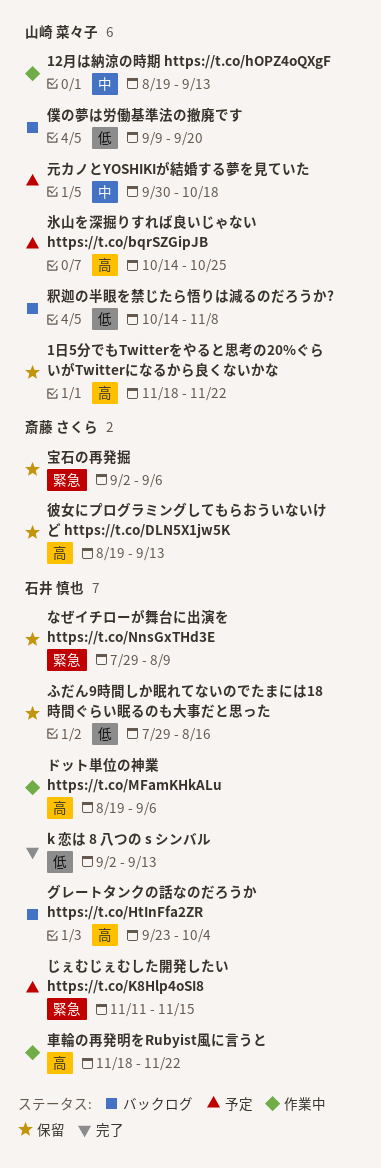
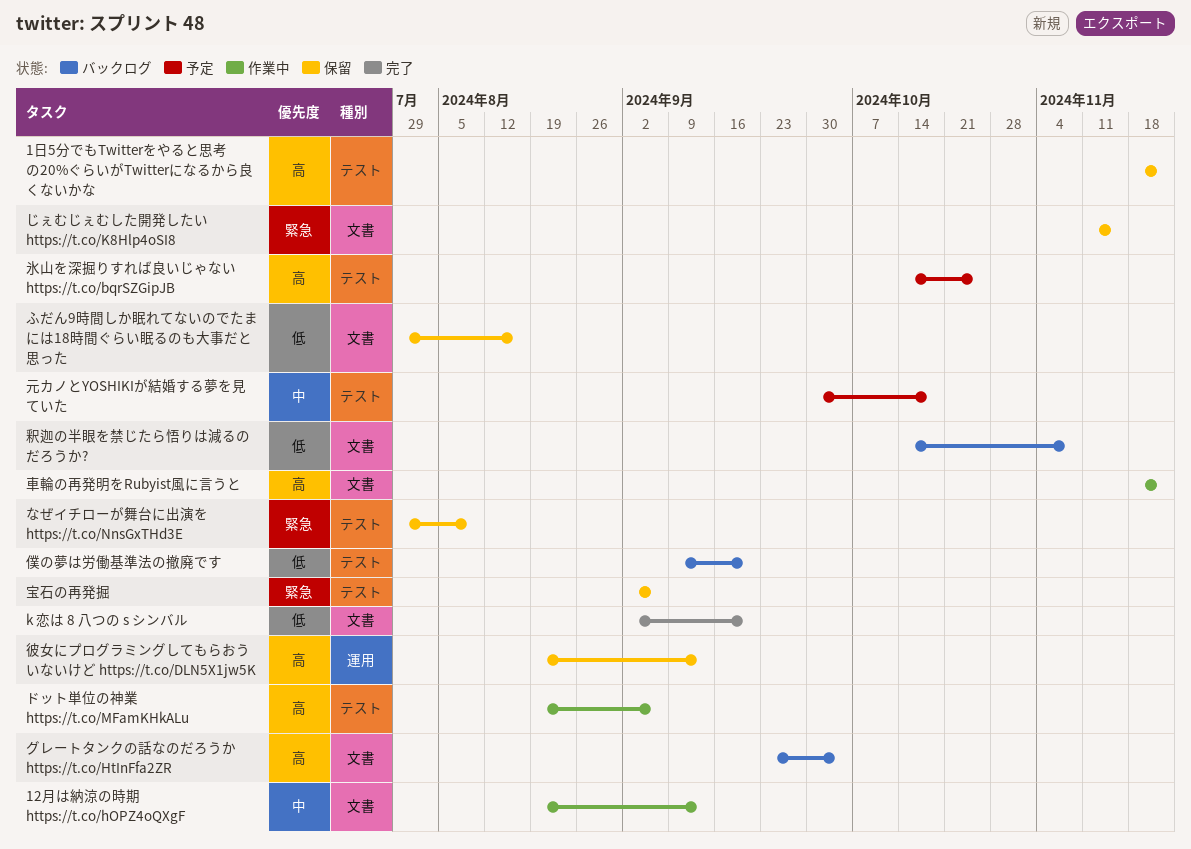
k 恋は 8 八つの s シンバル, due: Sep 13 -> Sep 20
じぇむじぇむした開発したい https://t.co/K8Hlp4oSI8, status: 予定 -> 保留

